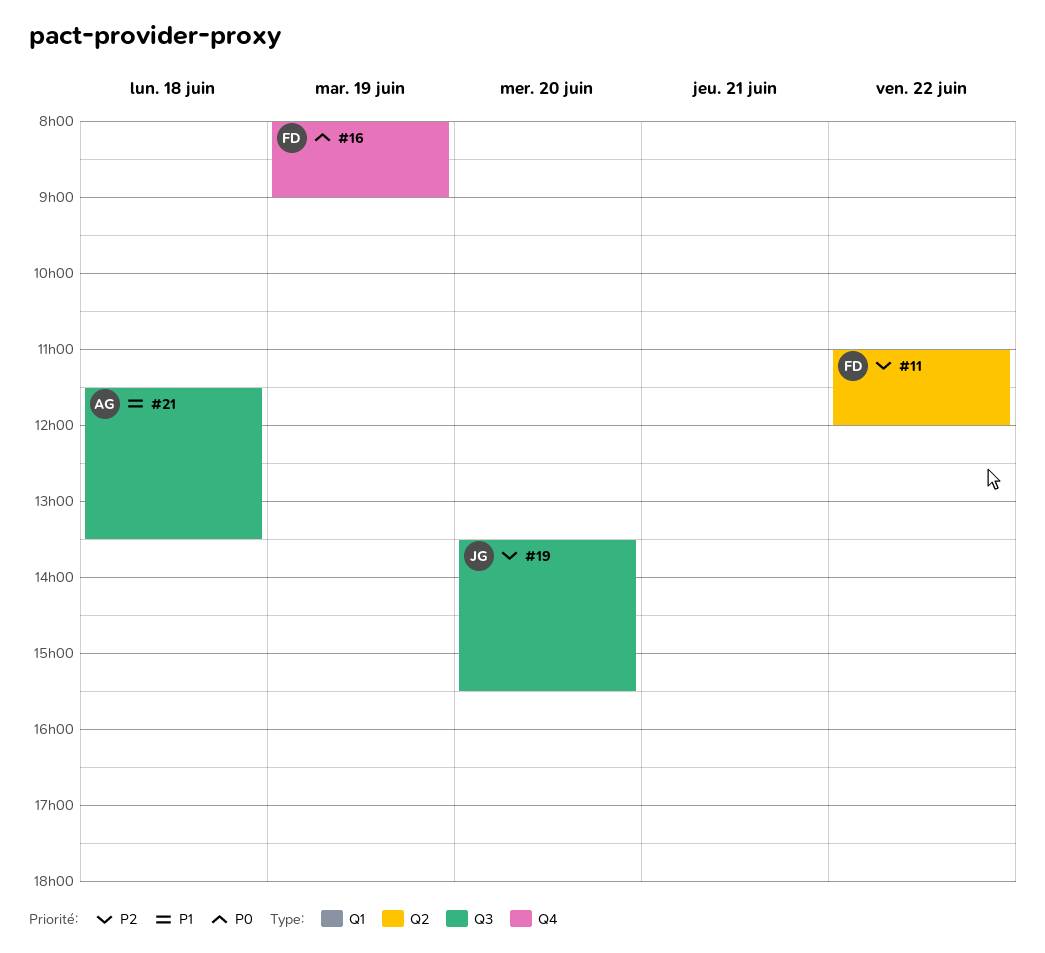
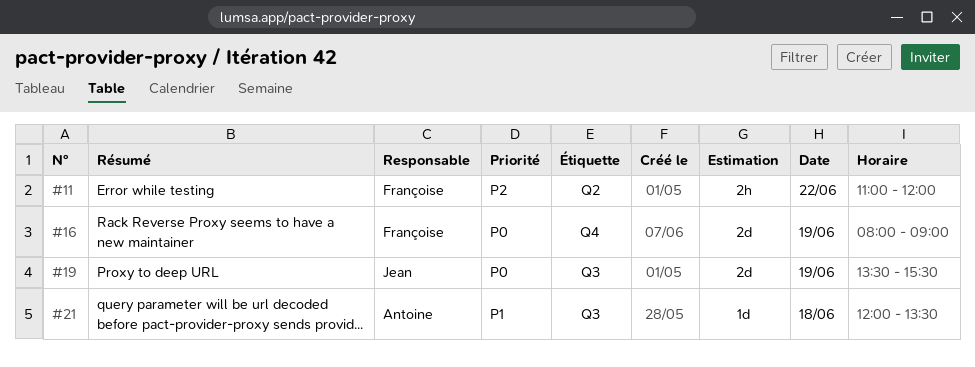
#19, priority: P2 -> P0
#19, day: Jun 20 -> Jun 19
#21, begins: 11:30 -> 12:00

